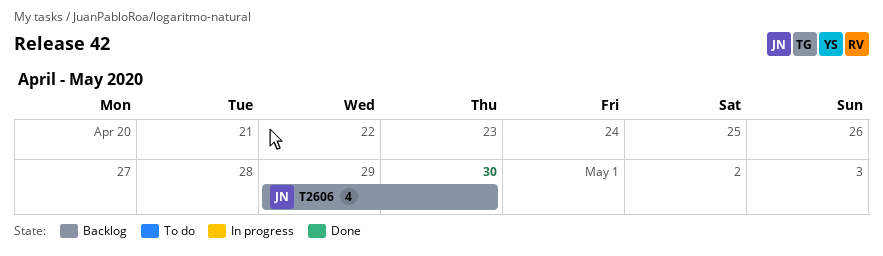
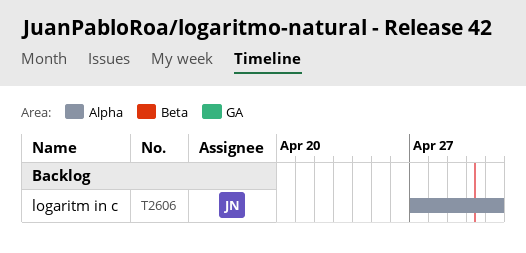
T2606, start: Apr 29 -> Apr 27
T2606, due: Apr 30 -> May 1

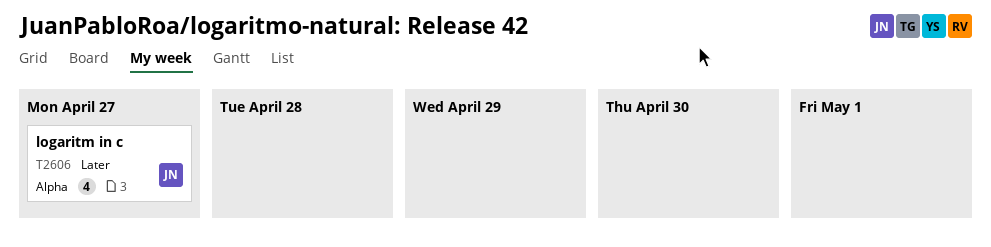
T2606, due: May 1 -> Apr 27

